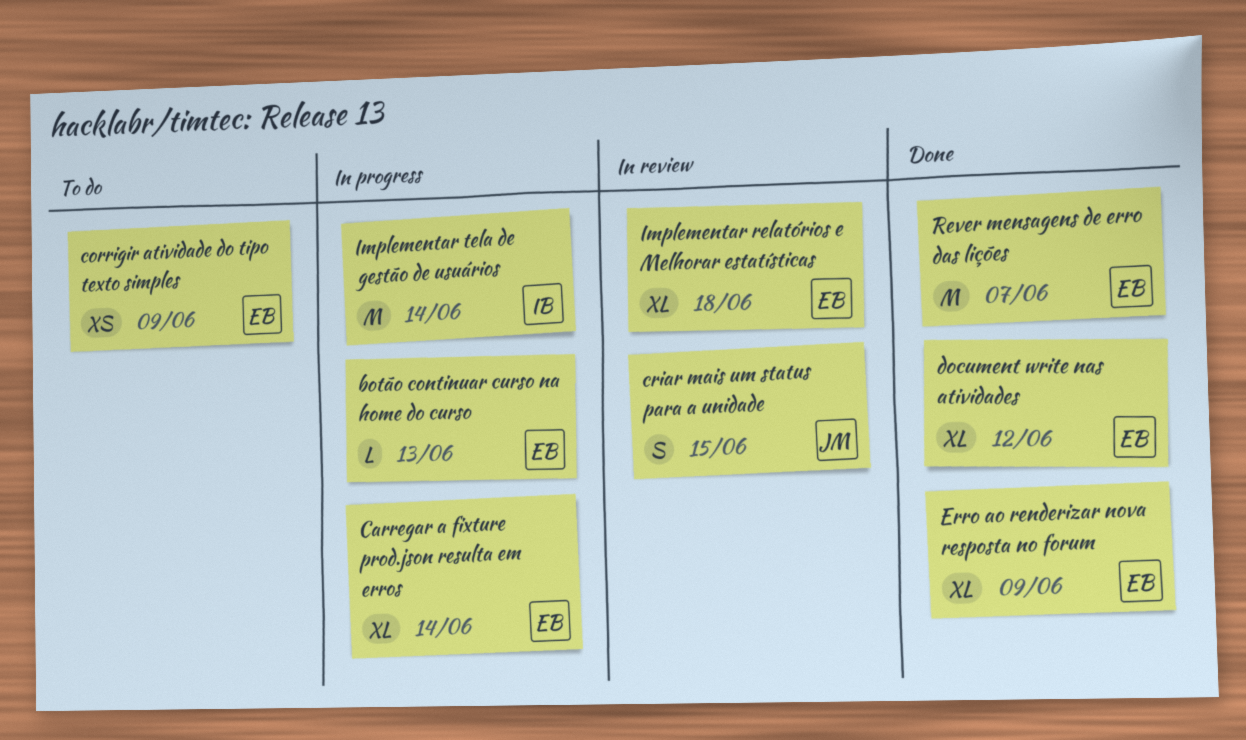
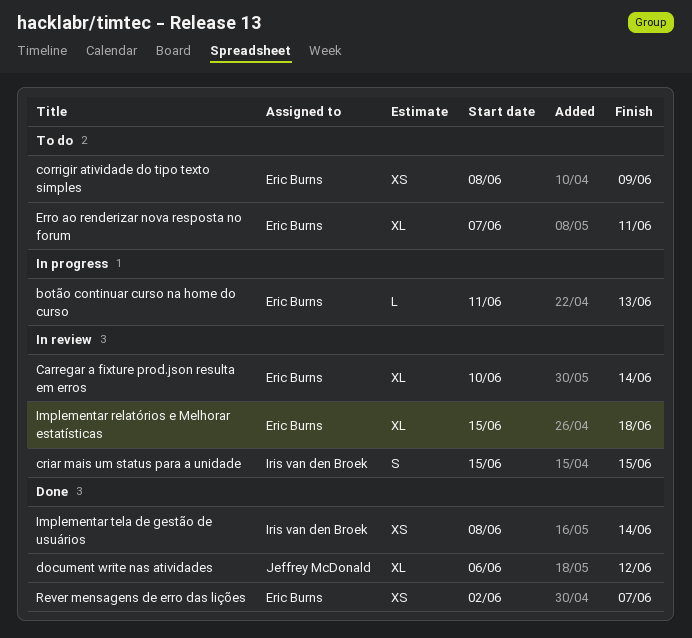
Carregar a fixture prod.json resulta em erros, status: In progress -> In review
criar mais um status para a unidade, owner: Jeffrey McDonald -> Iris van den Broek
document write nas atividades, owner: Eric Burns -> Jeffrey McDonald
Erro ao renderizar nova resposta no forum, status: Done -> To do
Erro ao renderizar nova resposta no forum, due: Jun 9 -> Jun 11
Implementar tela de gestão de usuários, status: In progress -> Done
Implementar tela de gestão de usuários, estimate: M -> XS
Rever mensagens de erro das lições, estimate: M -> XS

